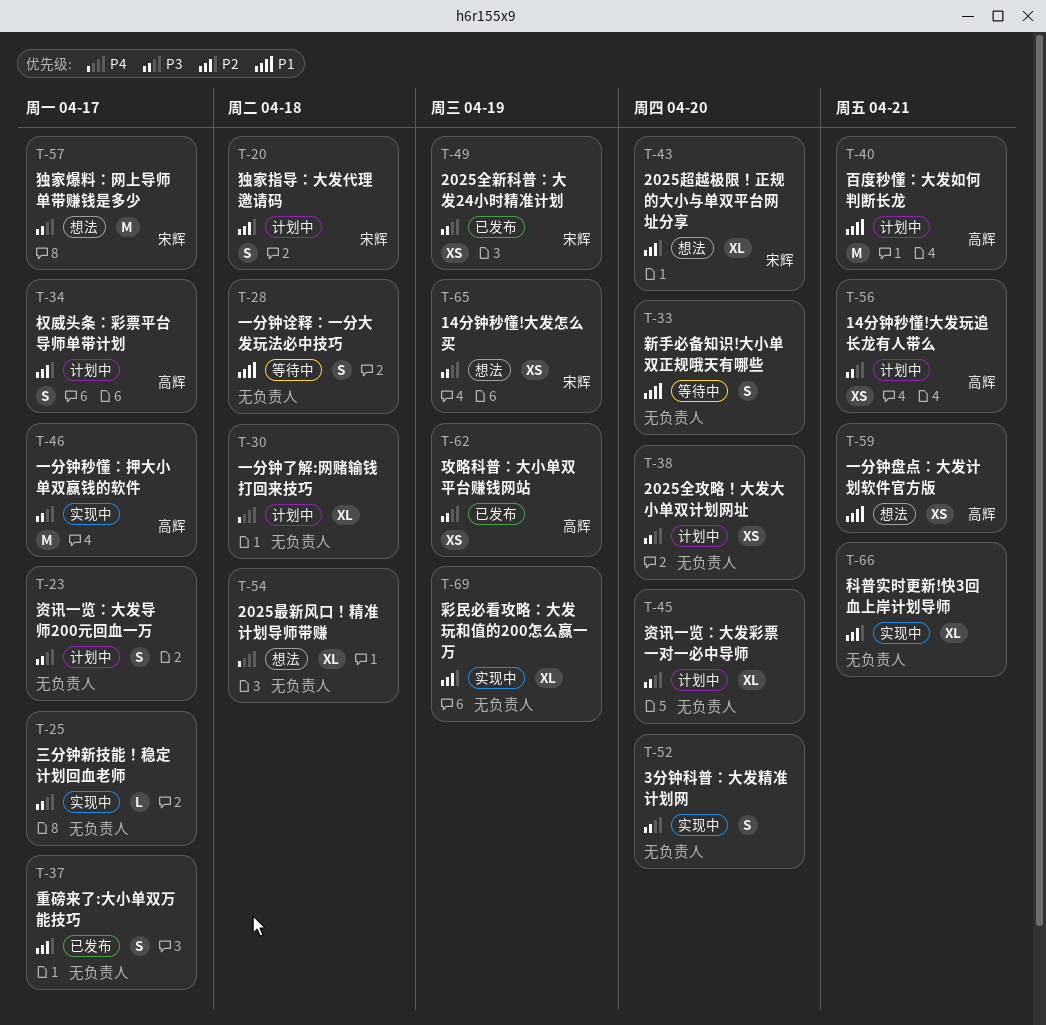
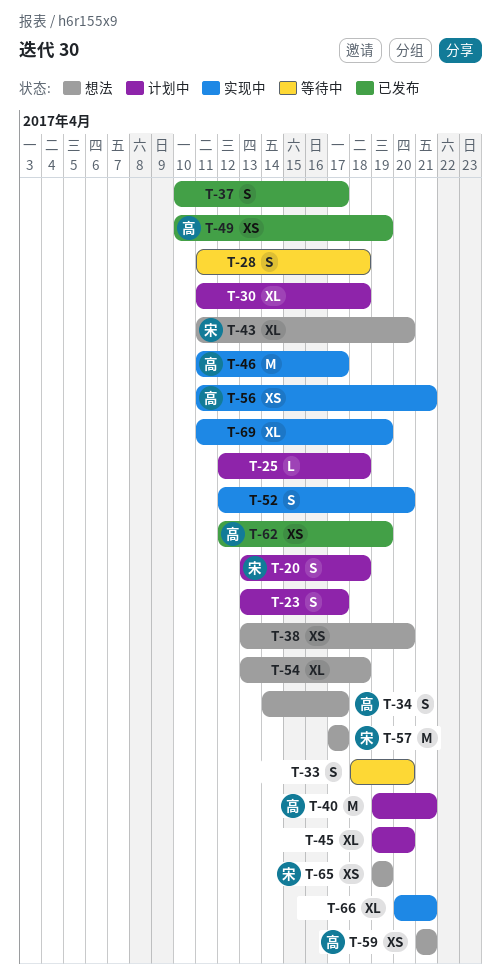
T-25, status: 实现中 -> 计划中
T-25, due: Apr 17 -> Apr 18
T-34, status: 计划中 -> 想法
T-38, status: 计划中 -> 想法
T-49, owner: 宋辉 -> 高辉
T-56, status: 计划中 -> 实现中

